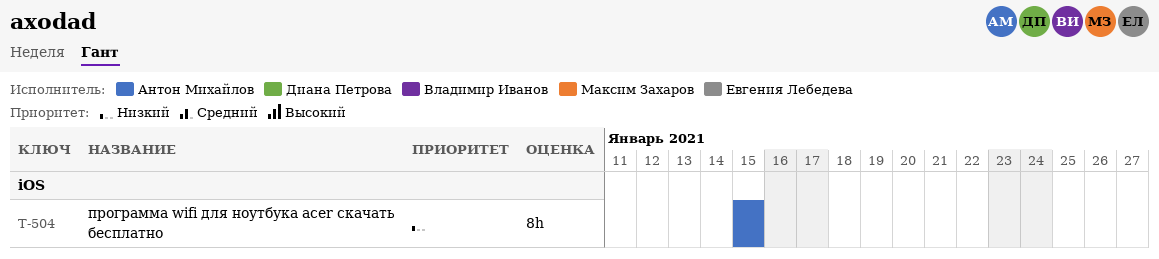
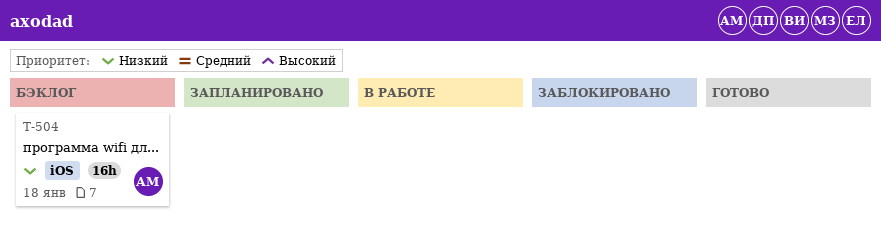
T-504, estimate: 8h -> 16h
T-504, due: Jan 15 -> Jan 18

